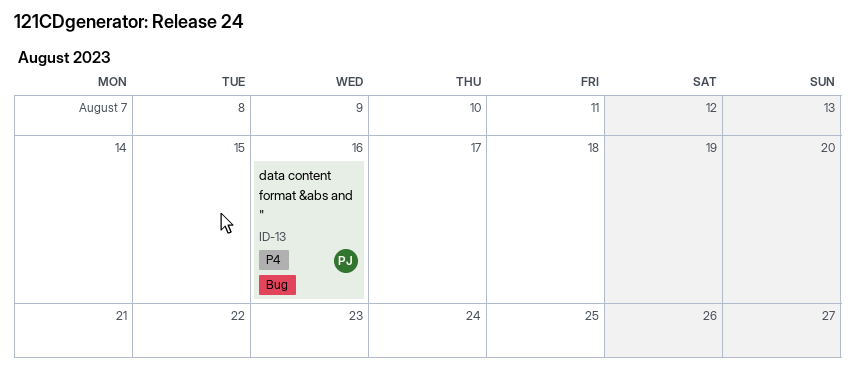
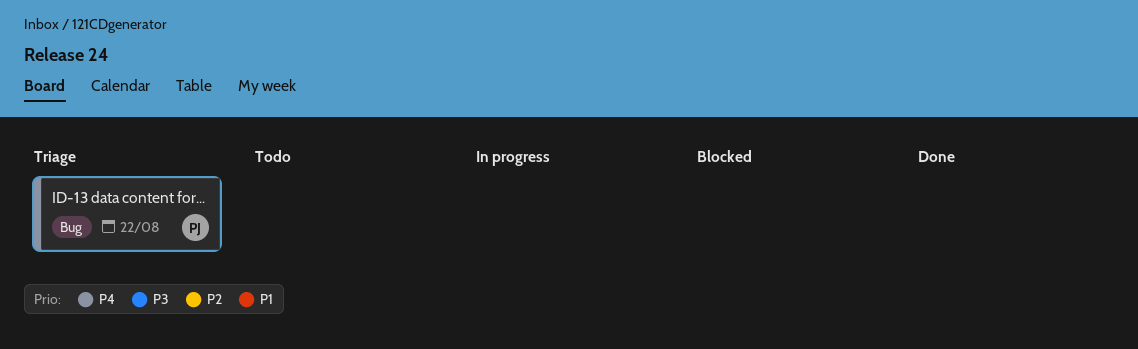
ID-13, due: Aug 16 -> Aug 22

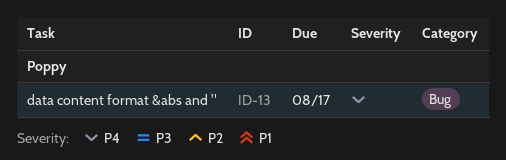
ID-13, due: Aug 22 -> Aug 17

